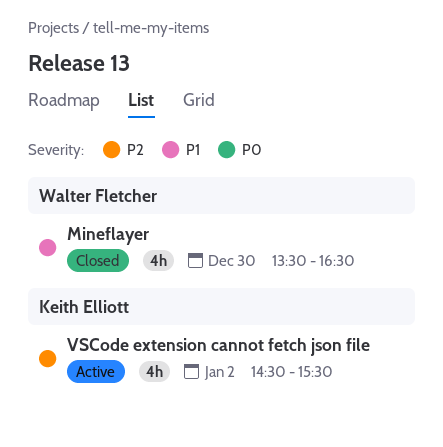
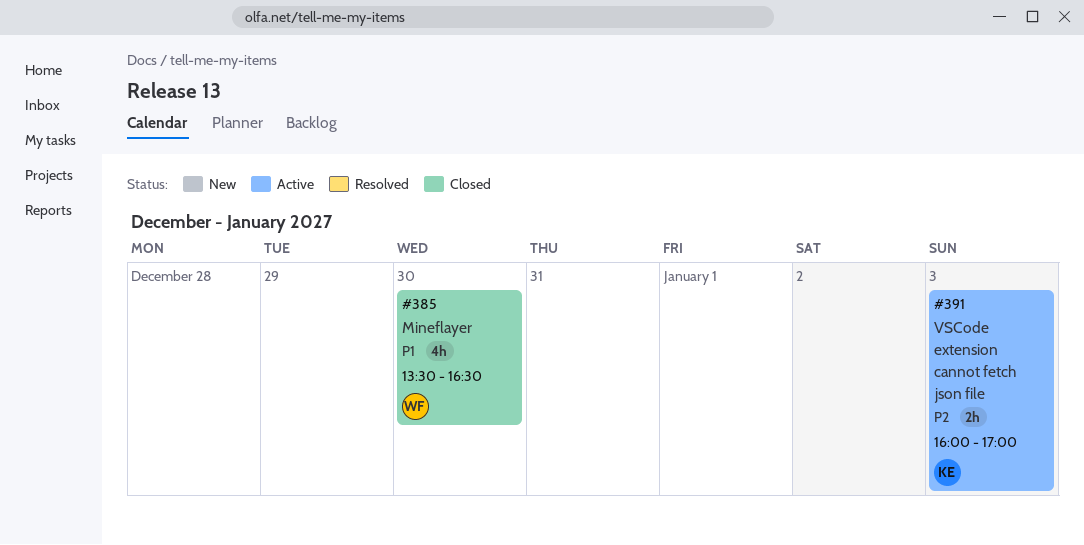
VSCode extension cannot fetch json file, estimate: 4h -> 2h
VSCode extension cannot fetch json file, day: Jan 2 -> Jan 3
VSCode extension cannot fetch json file, begins: 14:30 -> 16:00
VSCode extension cannot fetch json file, ends: 15:30 -> 17:00

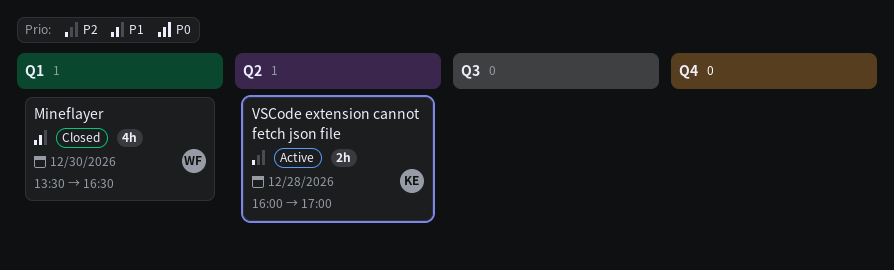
VSCode extension cannot fetch json file, day: Jan 3 -> Dec 28

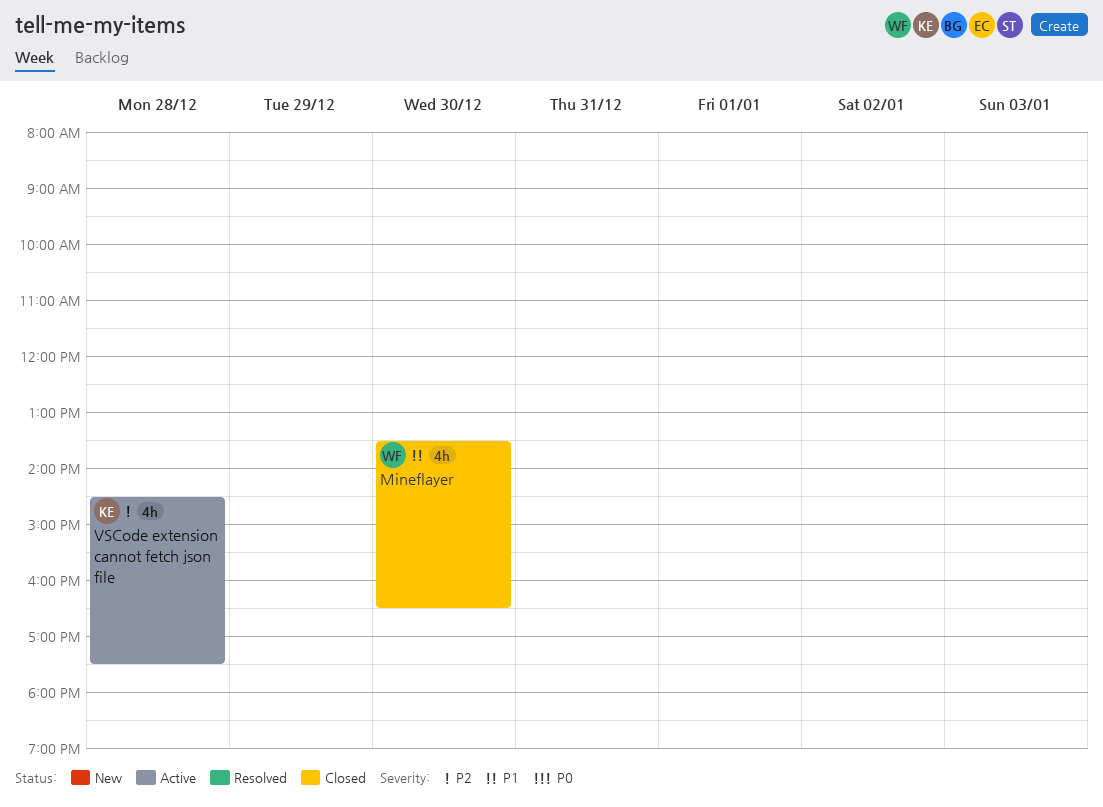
VSCode extension cannot fetch json file, estimate: 2h -> 4h
VSCode extension cannot fetch json file, begins: 16:00 -> 14:30
VSCode extension cannot fetch json file, ends: 17:00 -> 17:30

